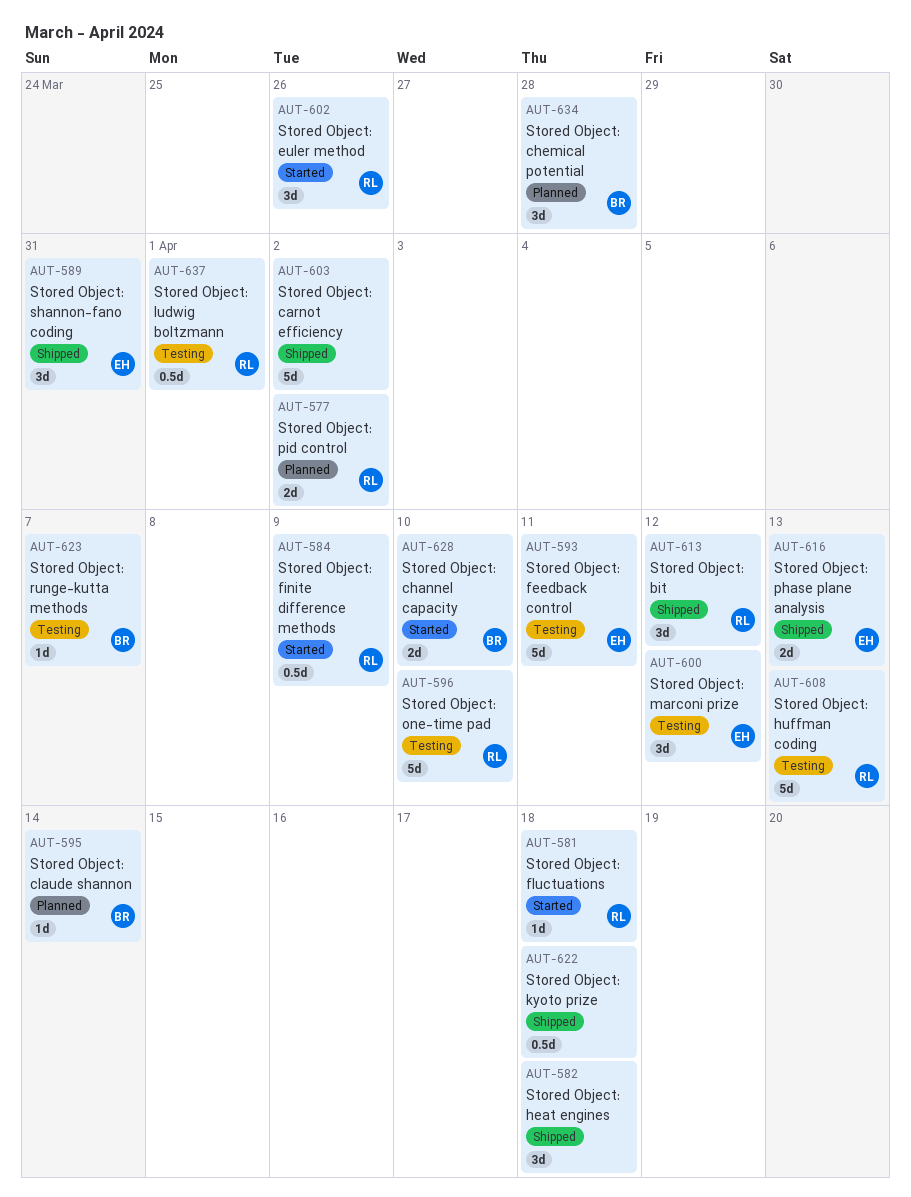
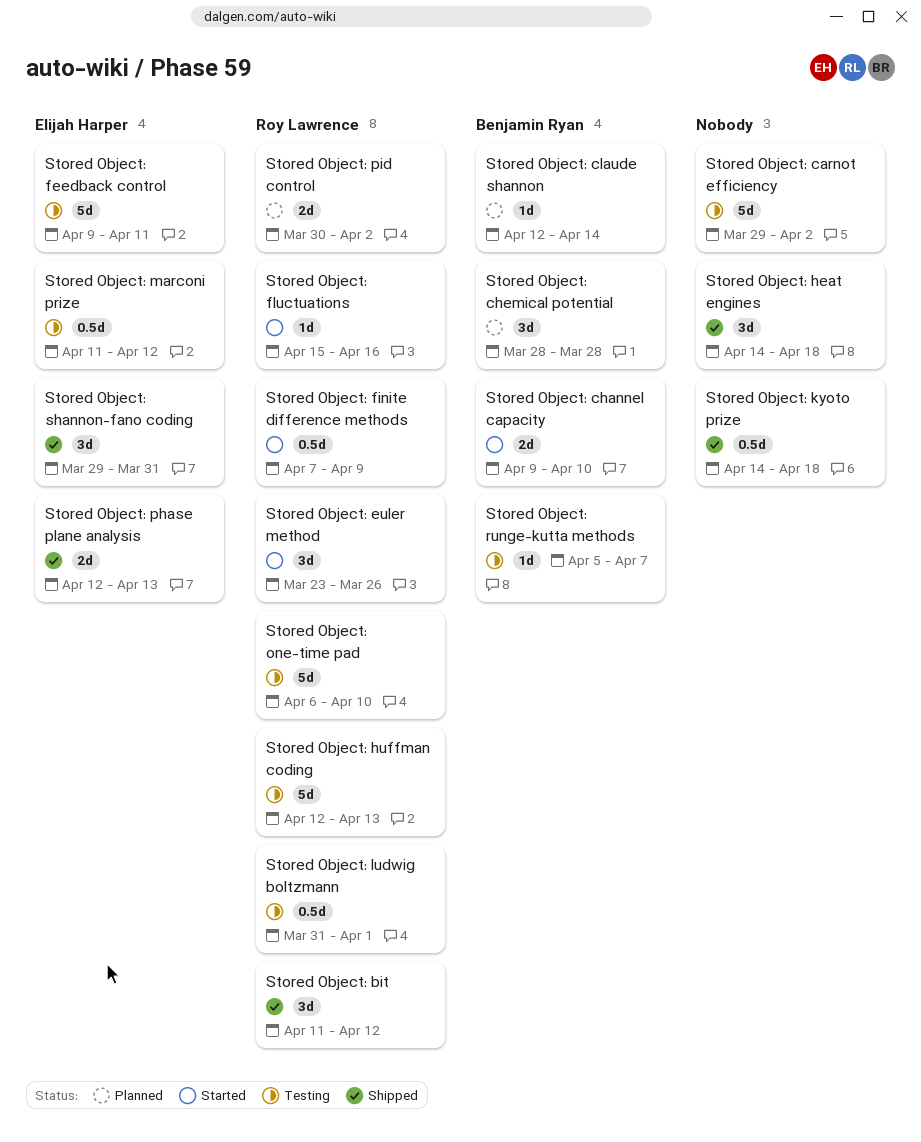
Stored Object: carnot efficiency, status: Shipped -> Testing
Stored Object: fluctuations, due: Apr 18 -> Apr 16
Stored Object: marconi prize, estimate: 3d -> 0.5d

